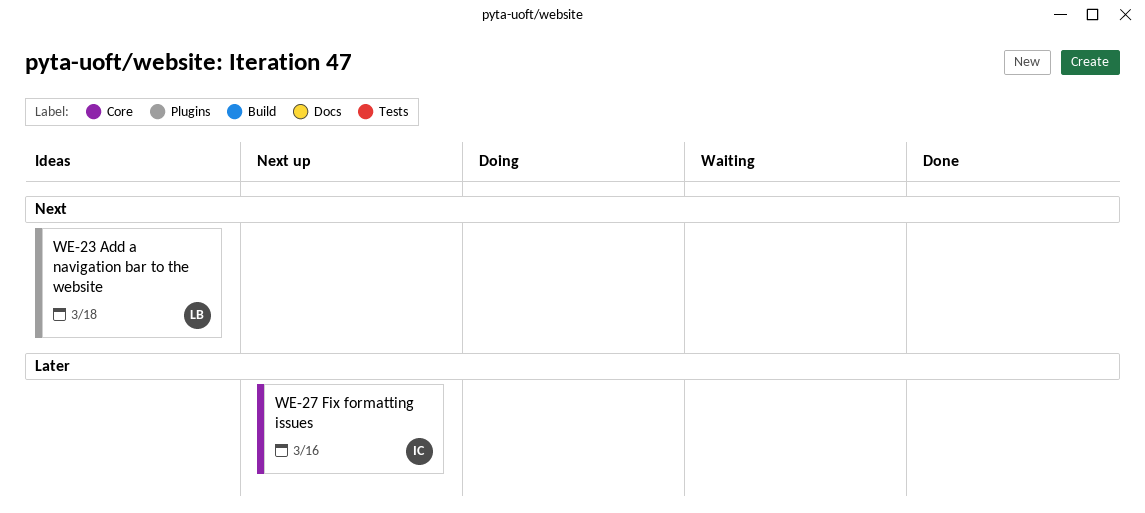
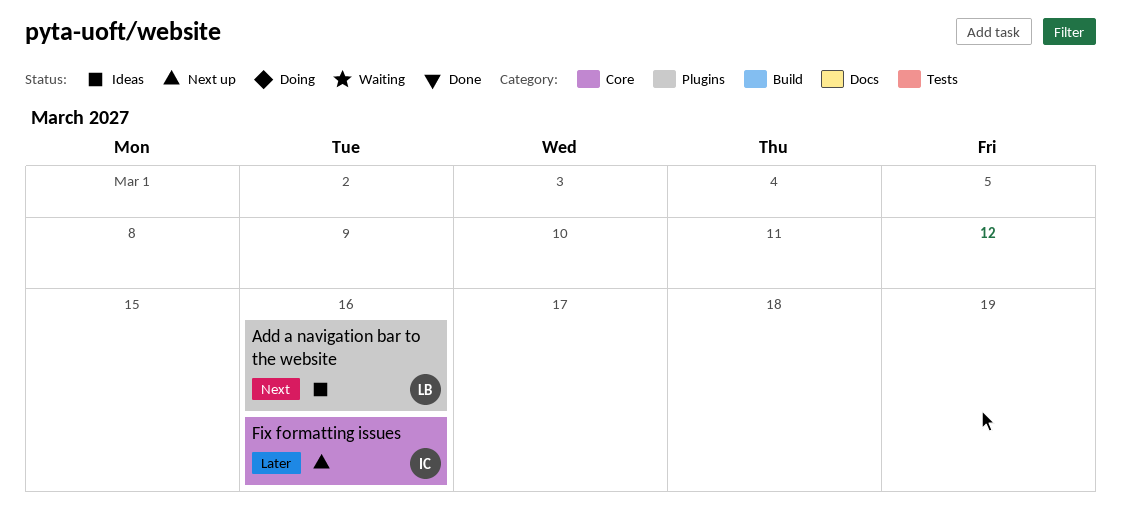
Add a navigation bar to the website, due: Mar 18 -> Mar 16

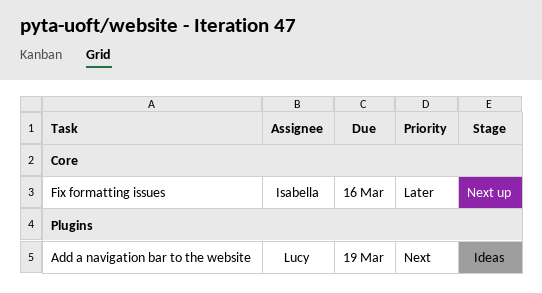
Add a navigation bar to the website, due: Mar 16 -> Mar 19

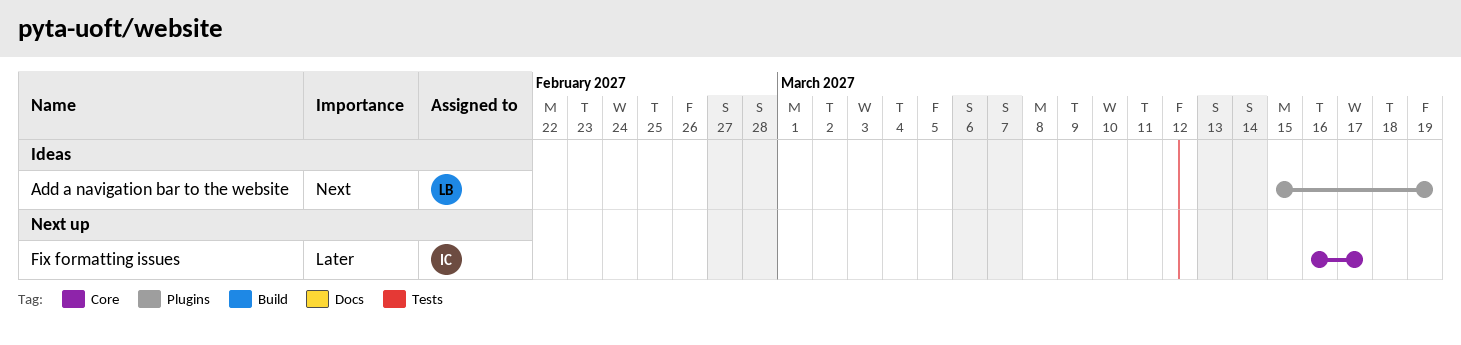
Fix formatting issues, due: Mar 16 -> Mar 17

